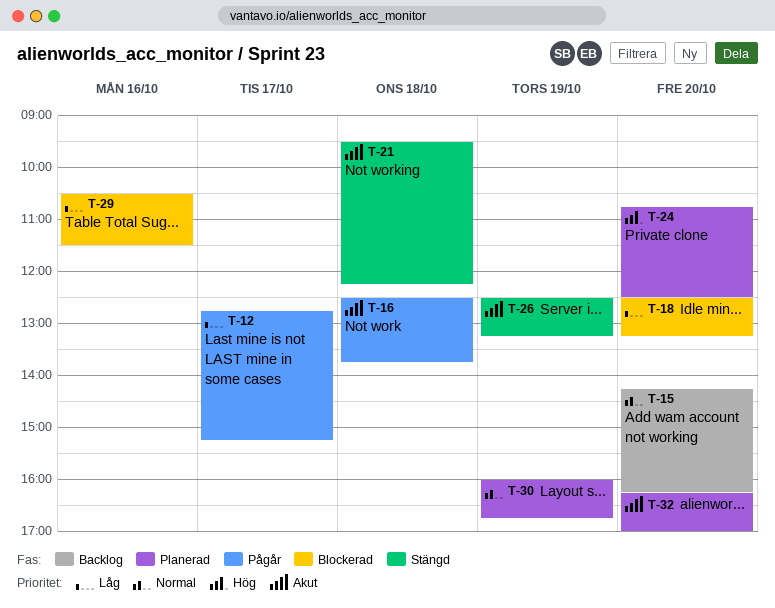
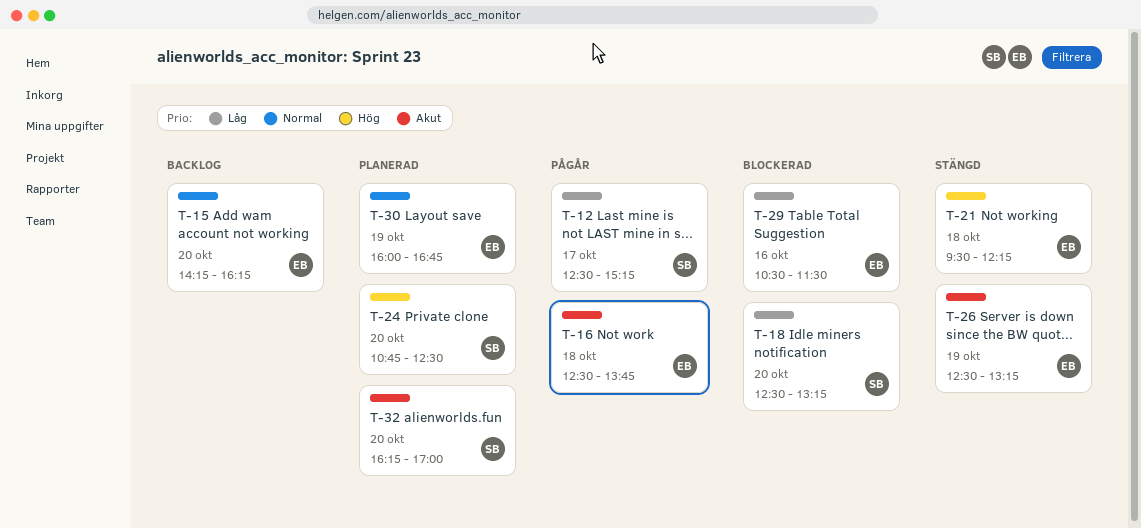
T-12, begins: 12:45 -> 12:30
T-21, priority: Akut -> Hög

